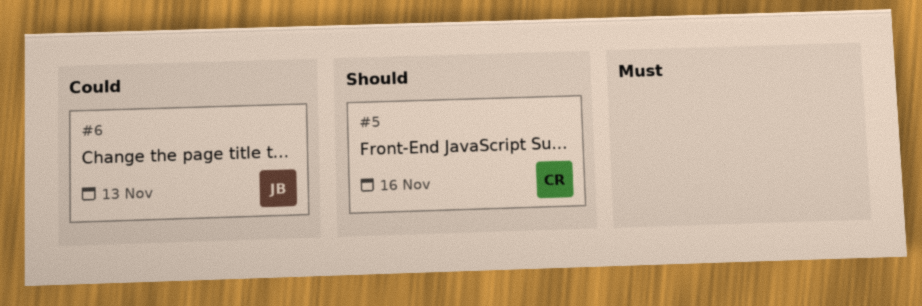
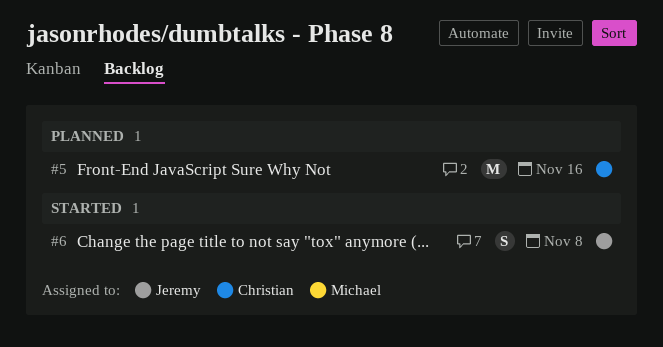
#6, due: Nov 13 -> Nov 8

